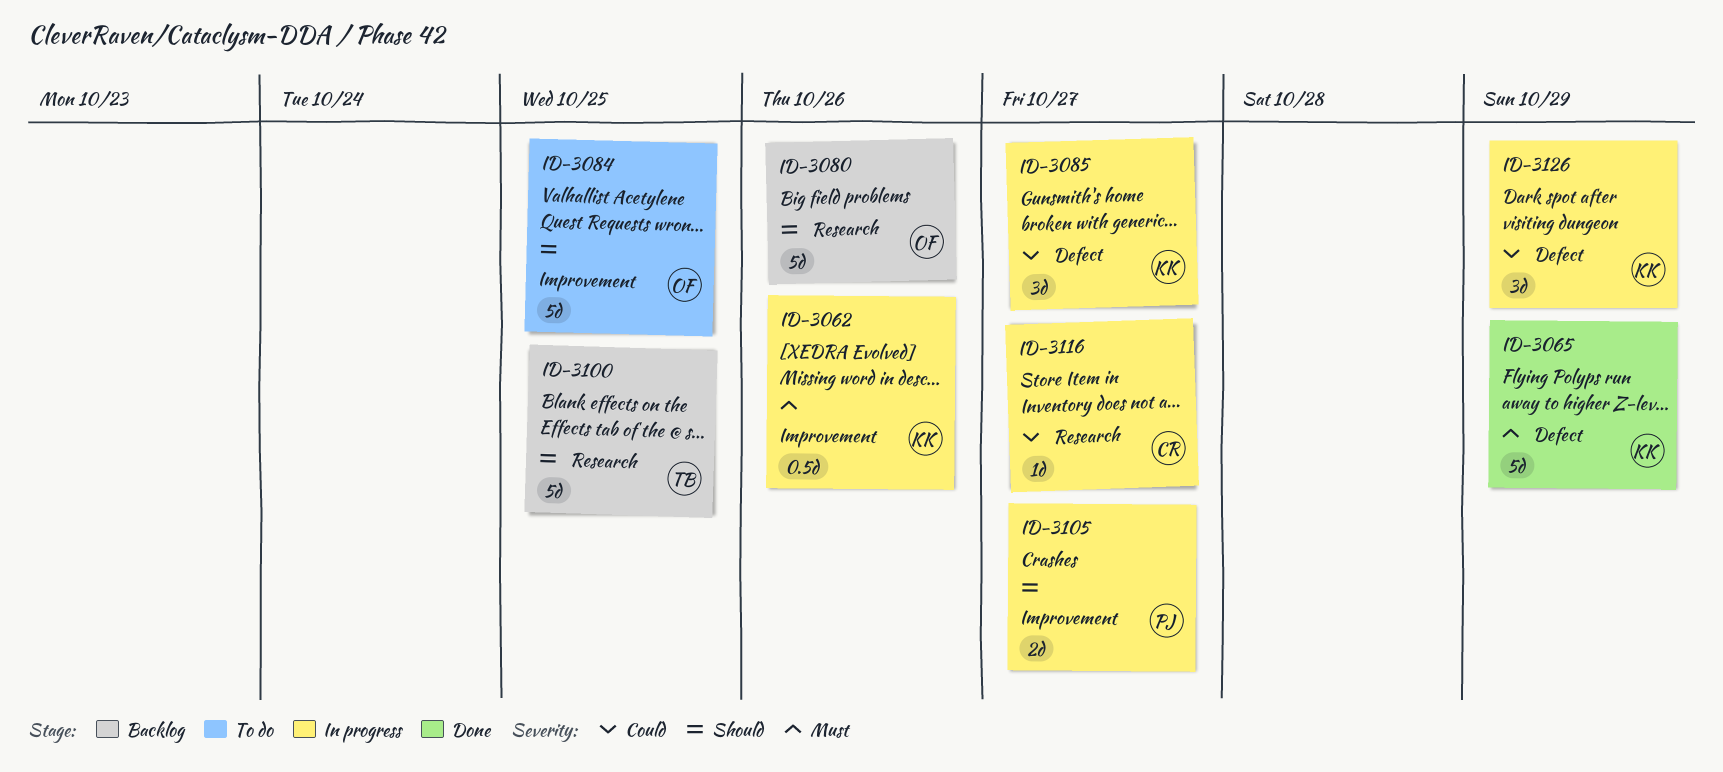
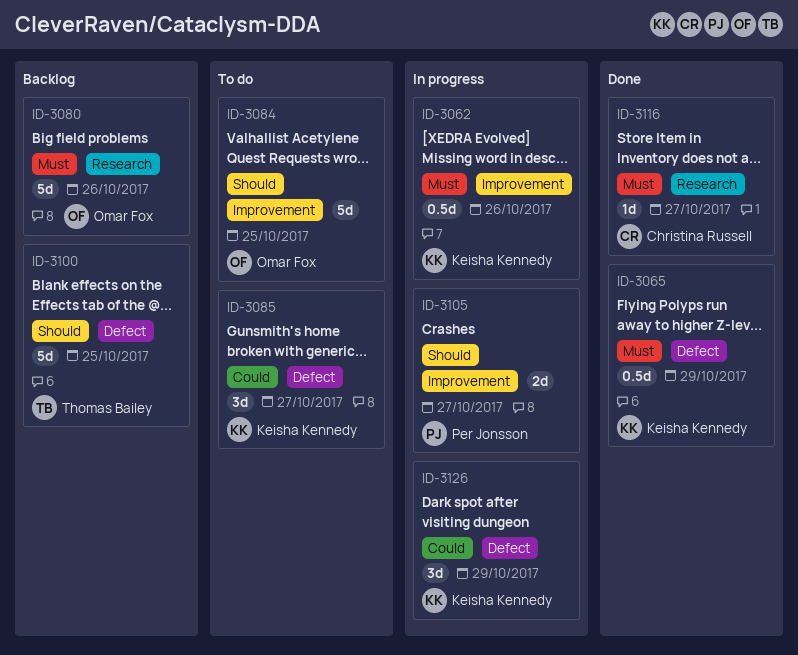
ID-3065, estimate: 5d -> 0.5d
ID-3080, priority: Should -> Must
ID-3085, status: In progress -> To do
ID-3100, label: Research -> Defect
ID-3116, status: In progress -> Done
ID-3116, priority: Could -> Must

